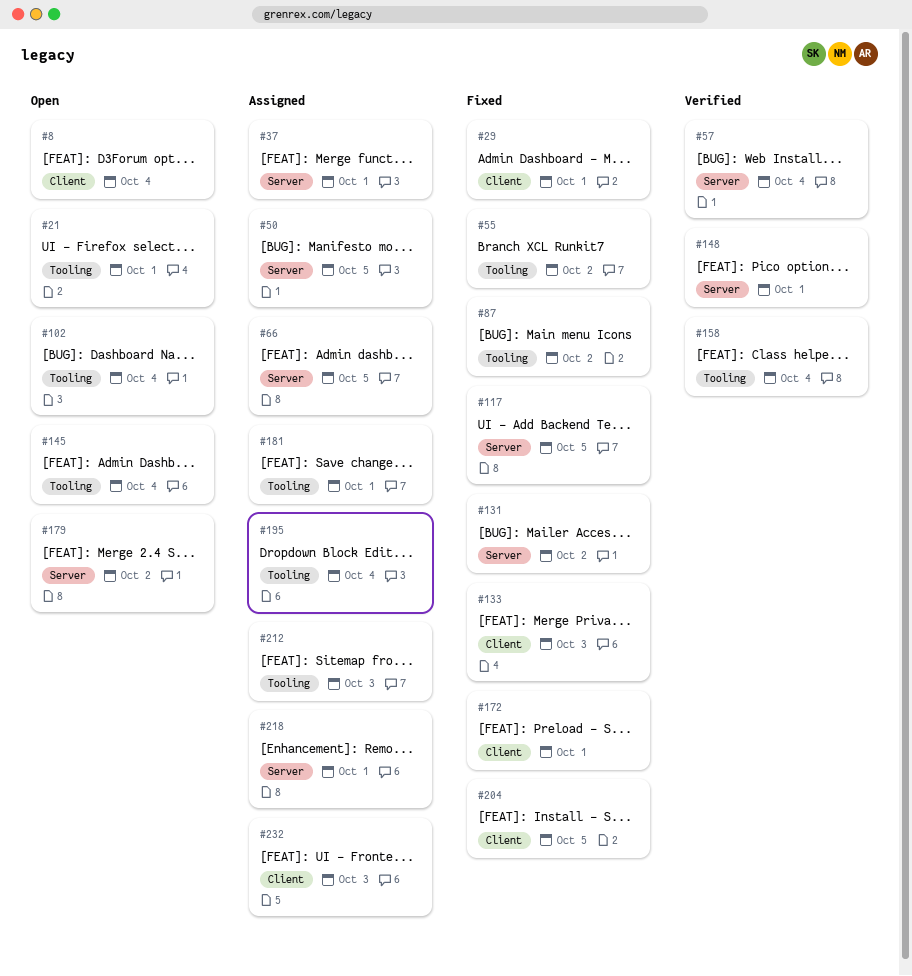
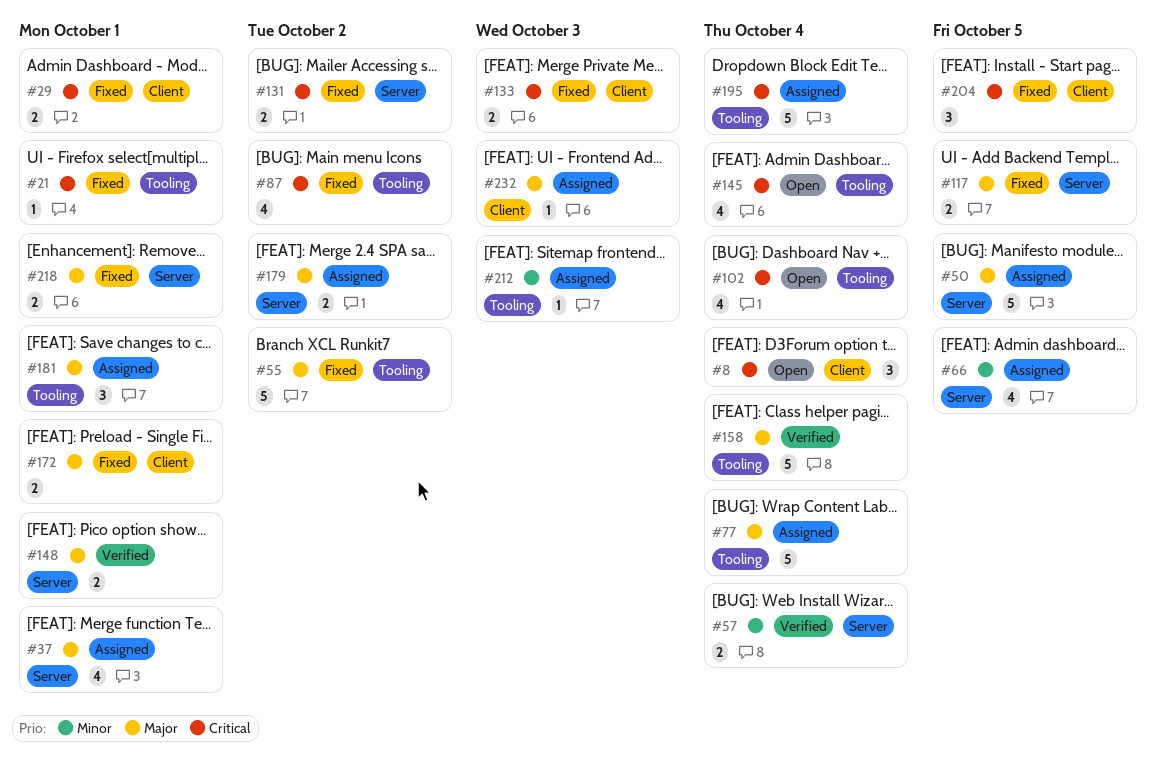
#21, status: Open -> Fixed
#77: none -> present
#179, status: Open -> Assigned
#218, status: Assigned -> Fixed

